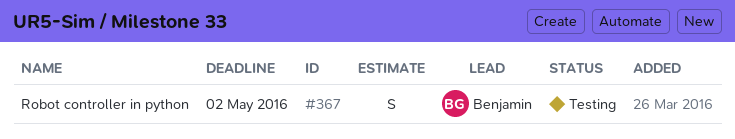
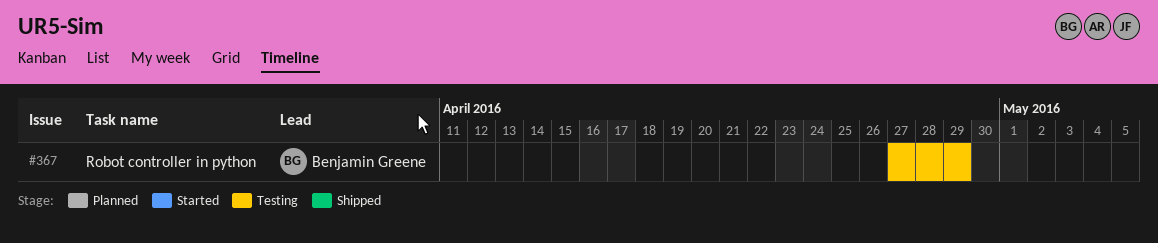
#367, due: May 2 -> Apr 29

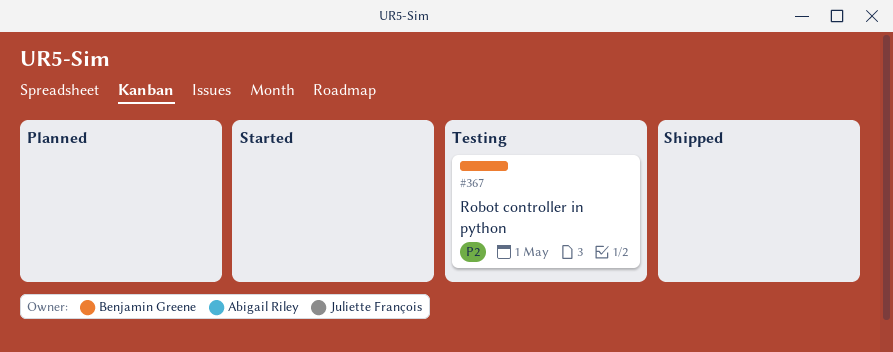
#367, due: Apr 29 -> May 1

